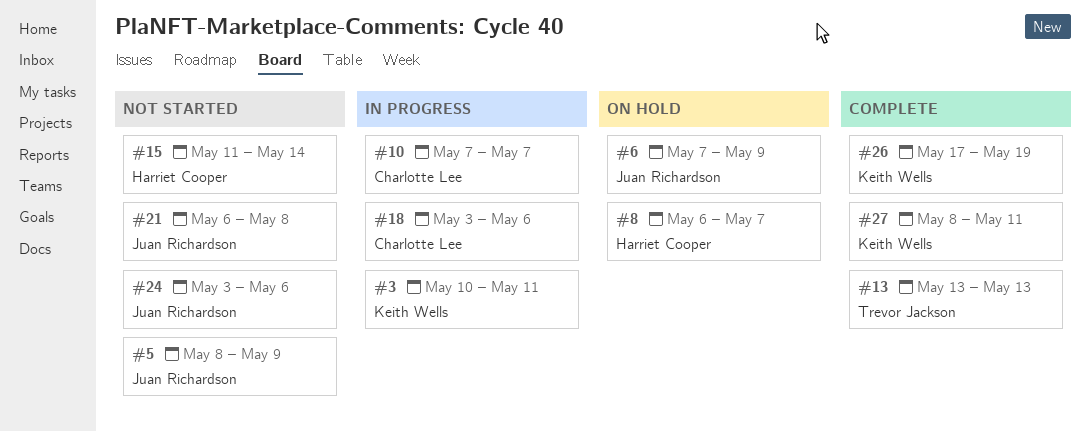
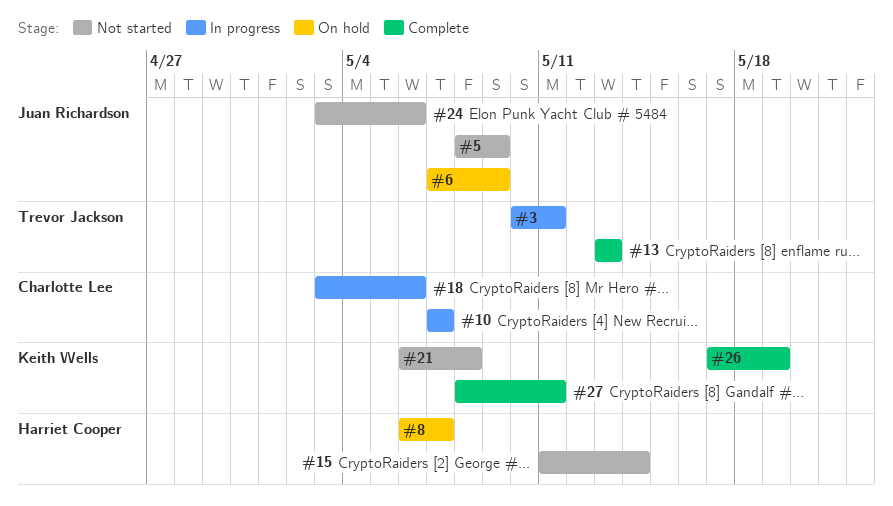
#3, owner: Keith Wells -> Trevor Jackson
#21, owner: Juan Richardson -> Keith Wells

